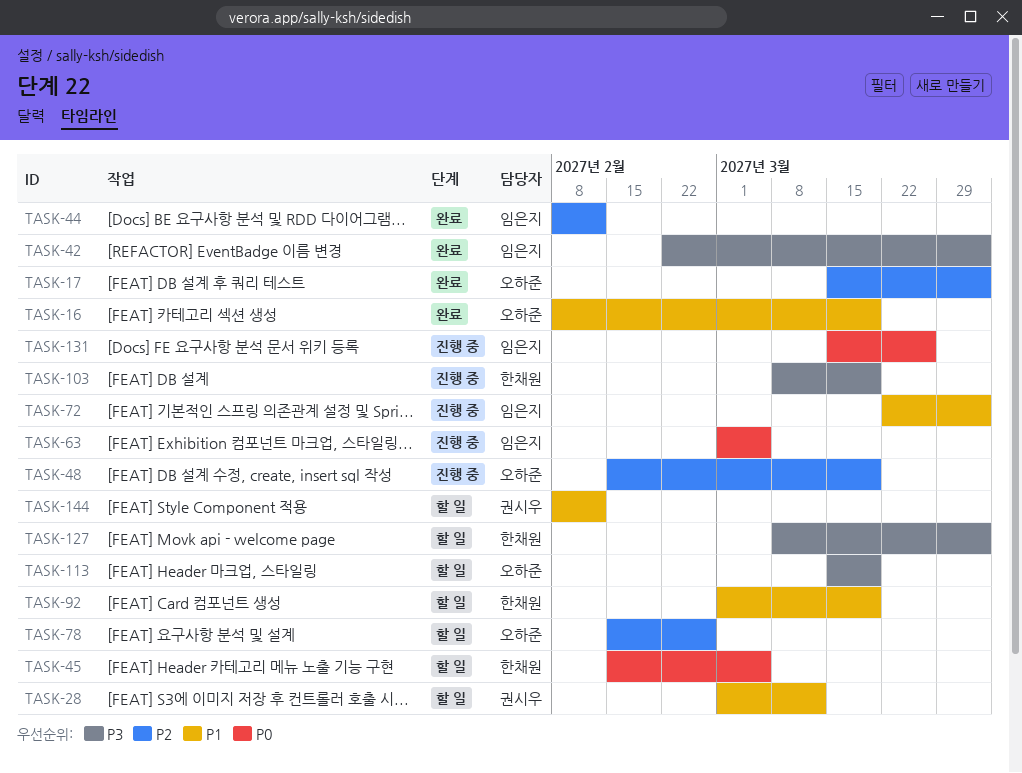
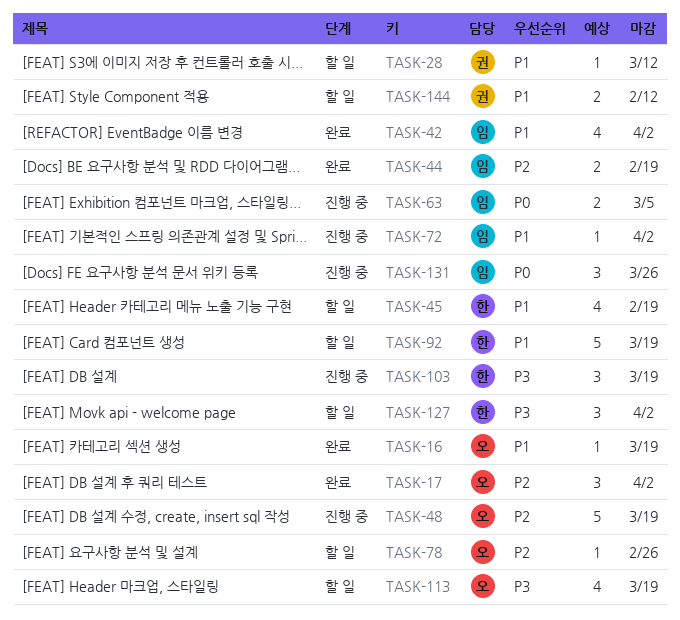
TASK-42, priority: P3 -> P1
TASK-44, due: Feb 12 -> Feb 19
TASK-45, priority: P0 -> P1
TASK-45, due: Mar 5 -> Feb 19

